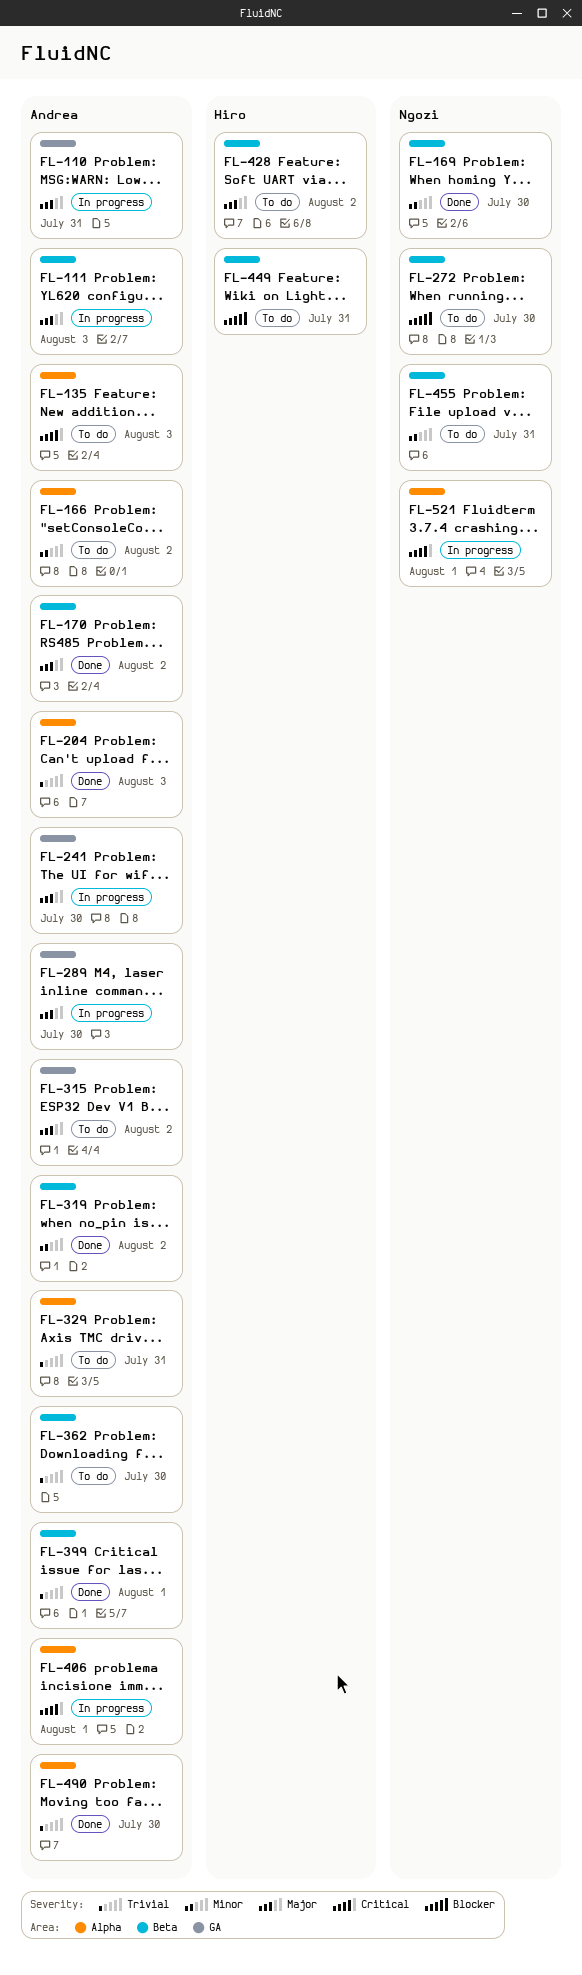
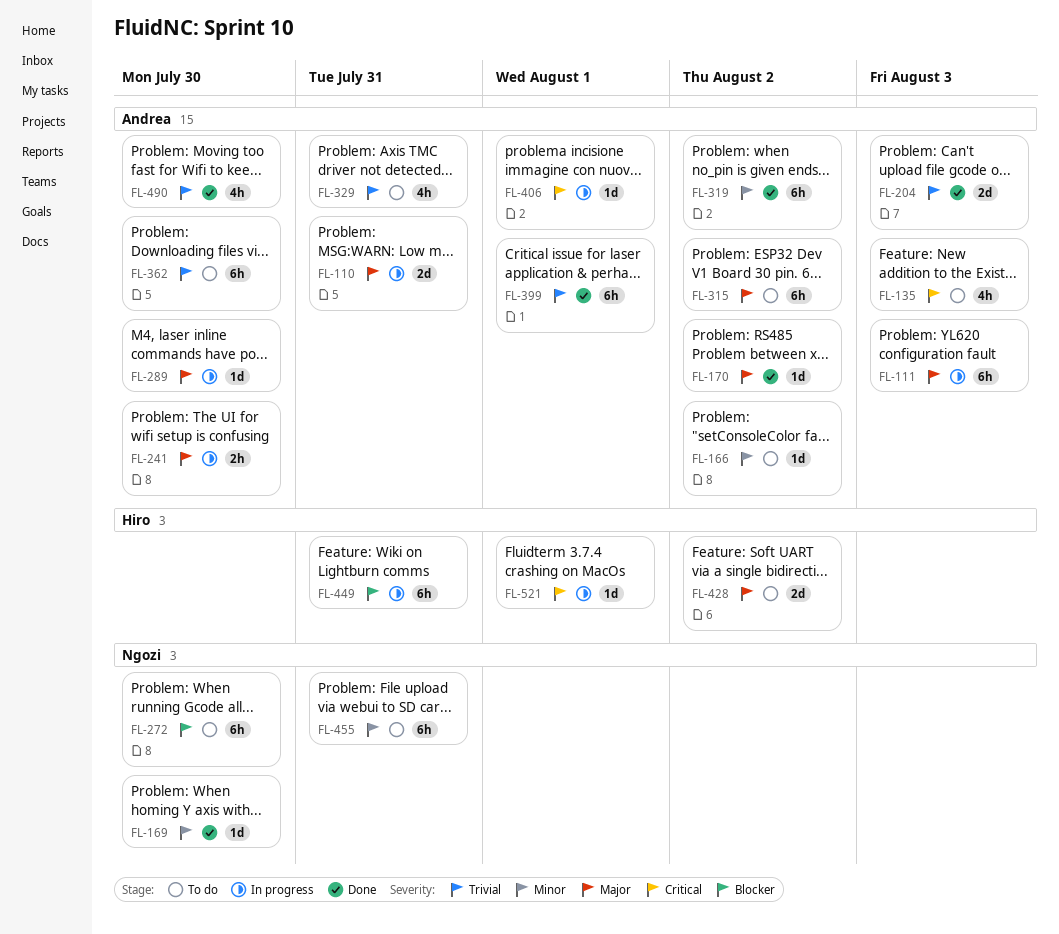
FL-449, status: To do -> In progress
FL-521, owner: Ngozi -> Hiro

